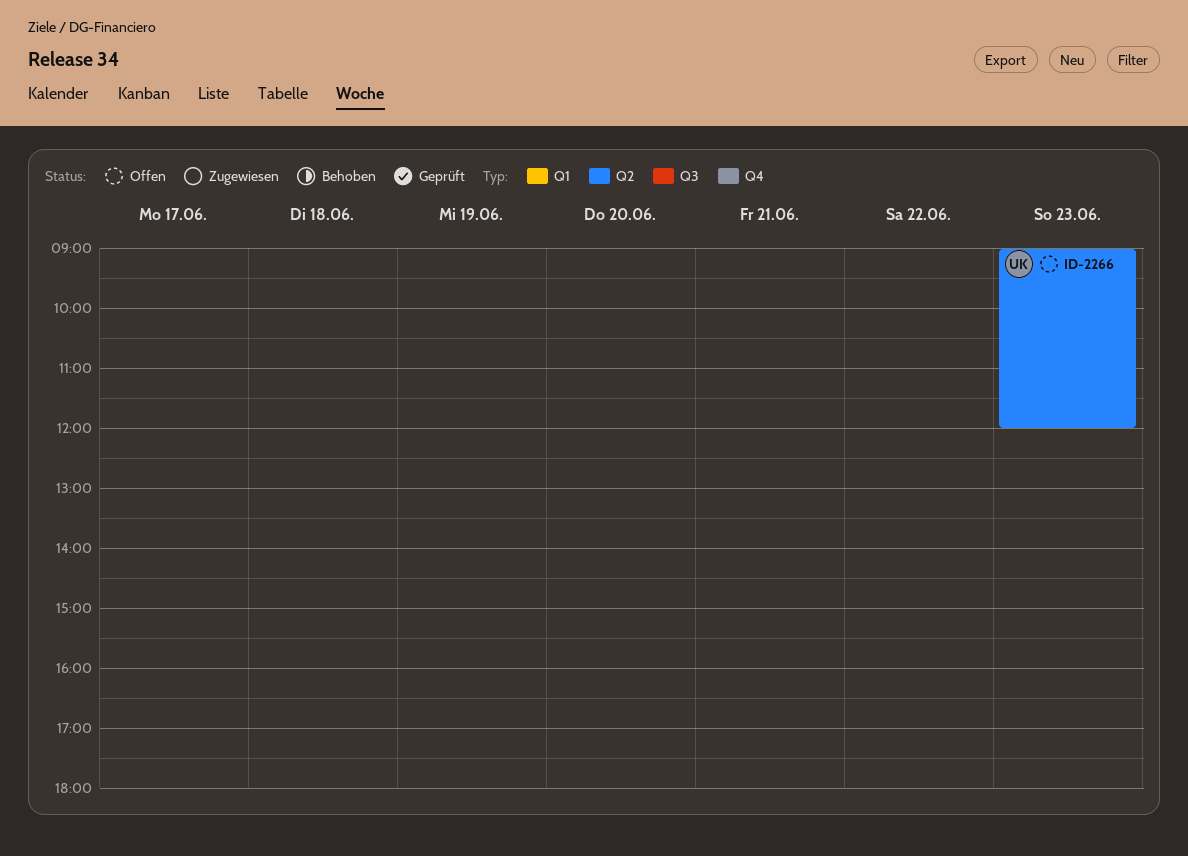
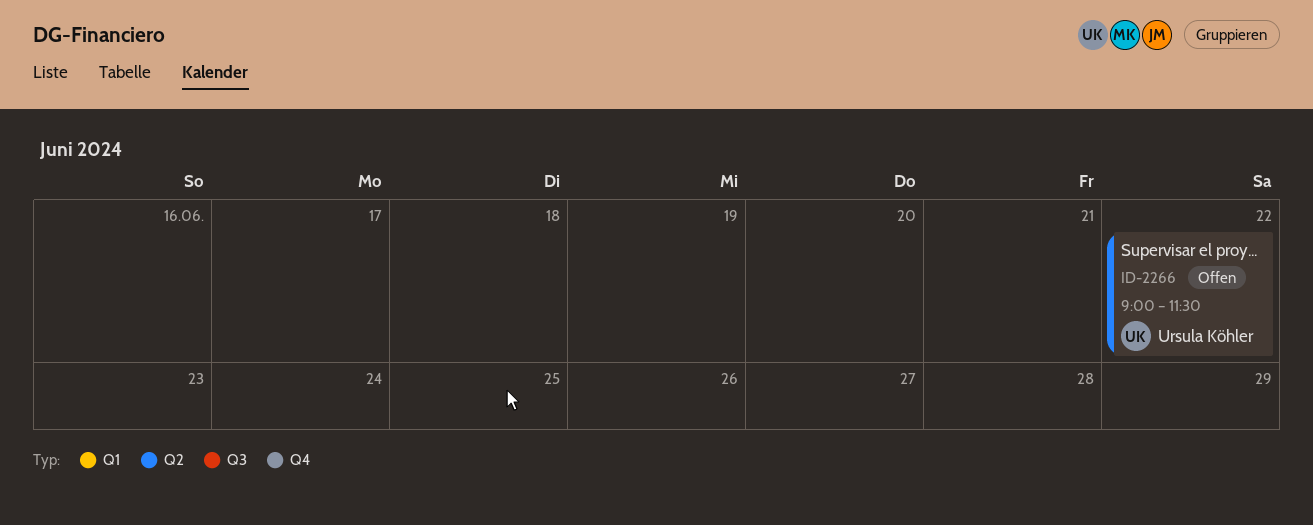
ID-2266, day: Jun 23 -> Jun 22
ID-2266, ends: 12:00 -> 11:30

